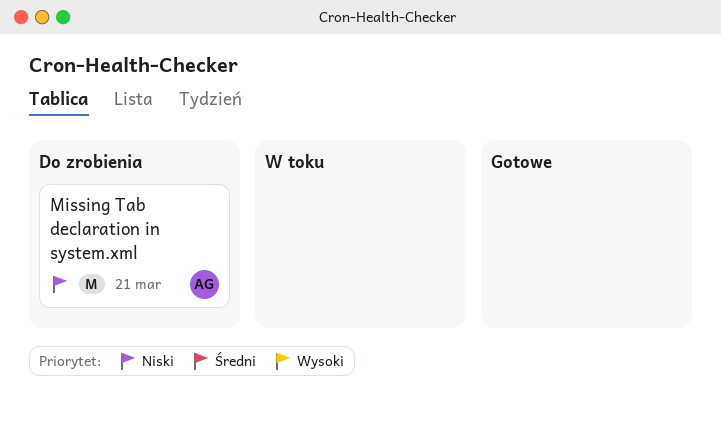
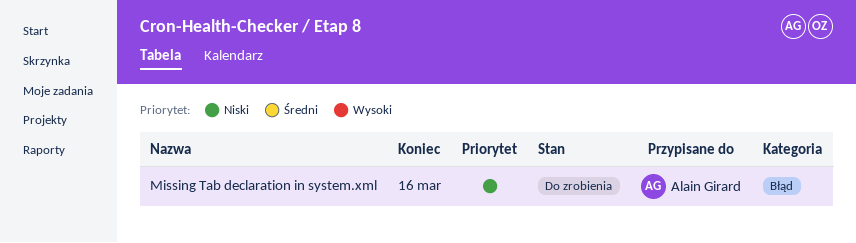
Missing Tab declaration in system.xml, due: Mar 21 -> Mar 16

